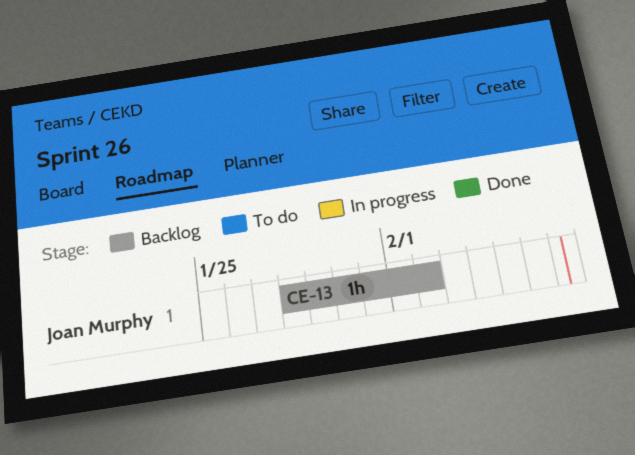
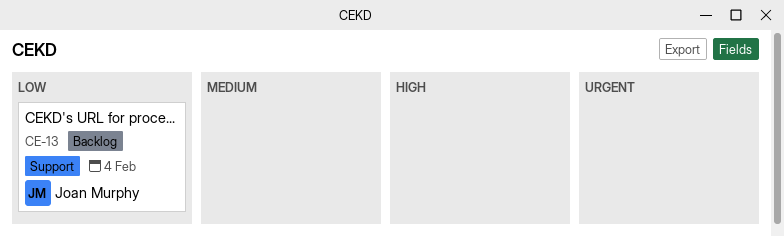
CE-13, due: Feb 2 -> Feb 4

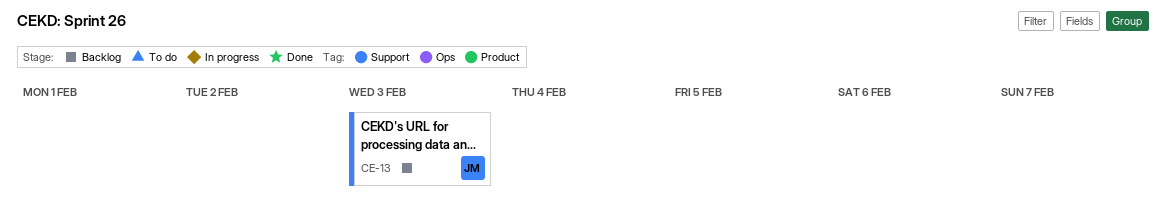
CE-13, due: Feb 4 -> Feb 3

